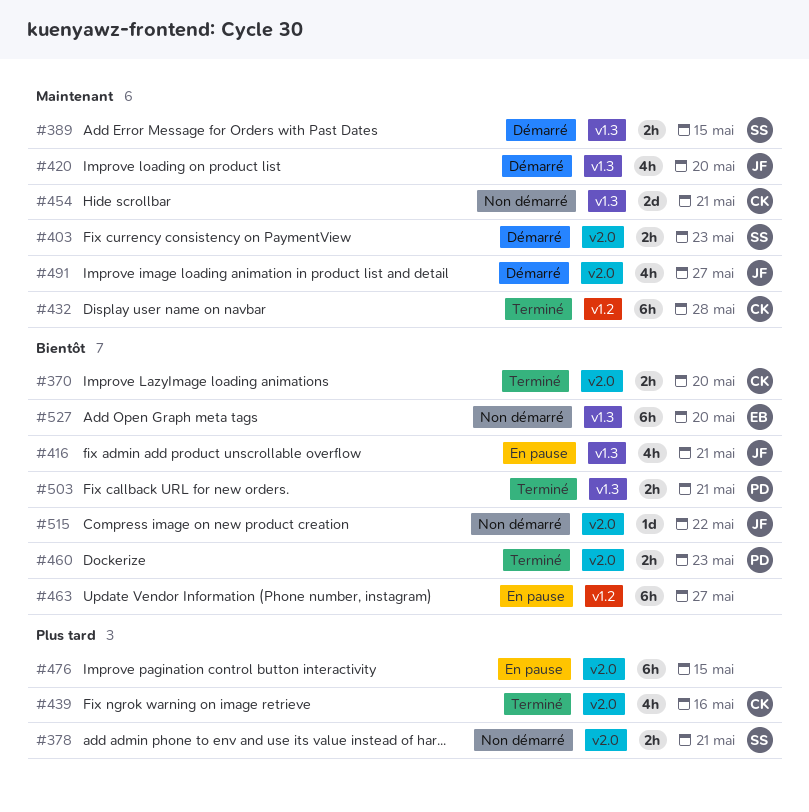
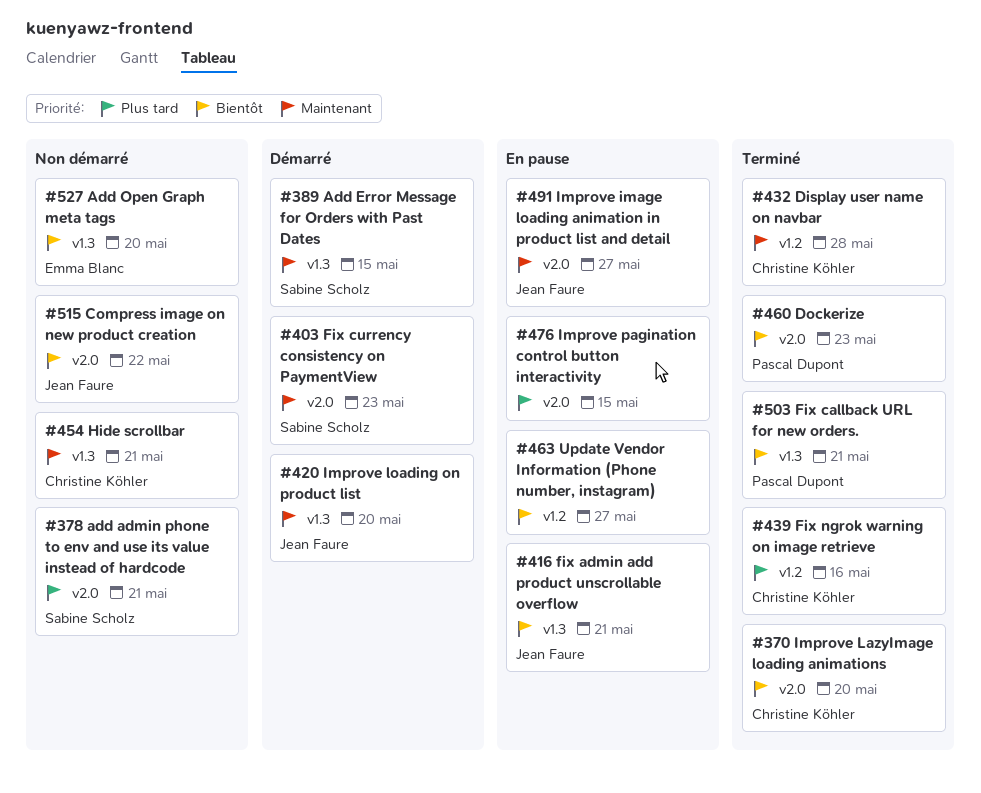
#439, label: v2.0 -> v1.2
#491, status: Démarré -> En pause

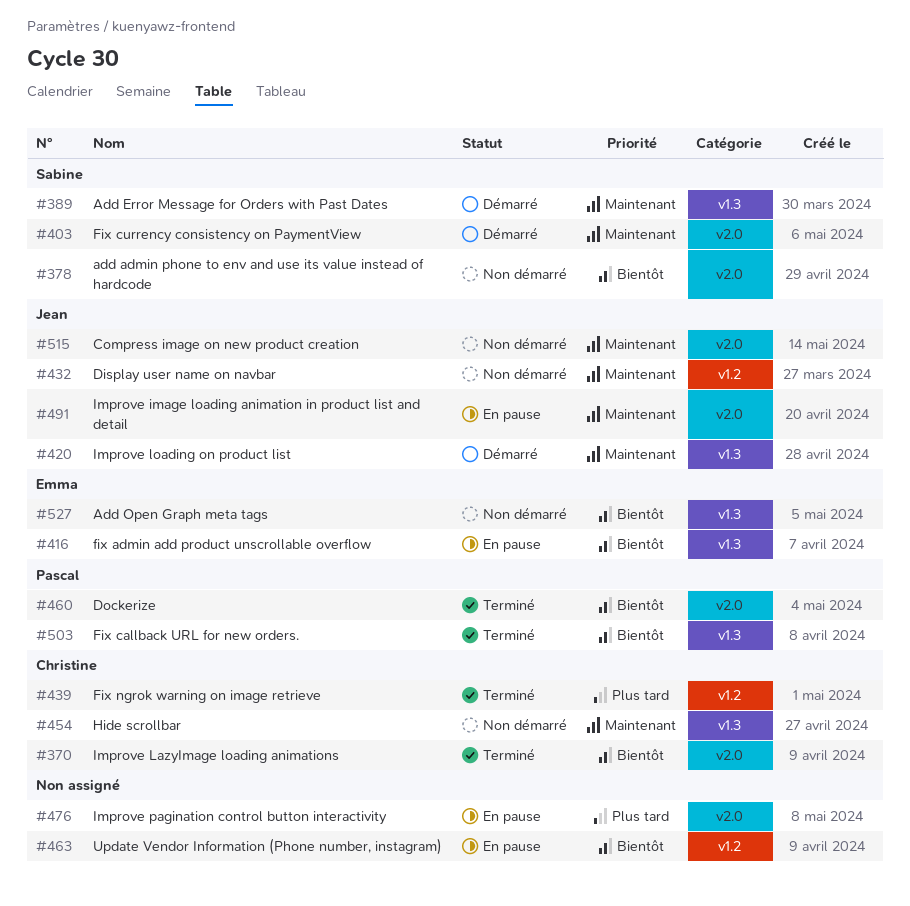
#378, priority: Plus tard -> Bientôt
#416, owner: Jean Faure -> Emma Blanc
#432, status: Terminé -> Non démarré
#432, owner: Christine Köhler -> Jean Faure
#515, priority: Bientôt -> Maintenant

